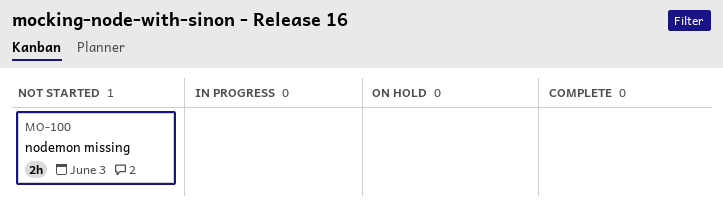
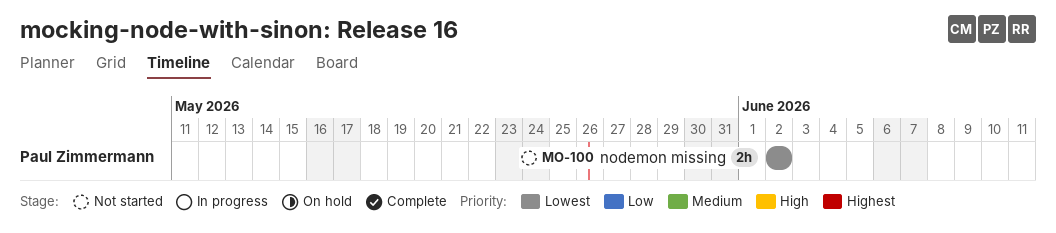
MO-100, due: Jun 3 -> Jun 2

